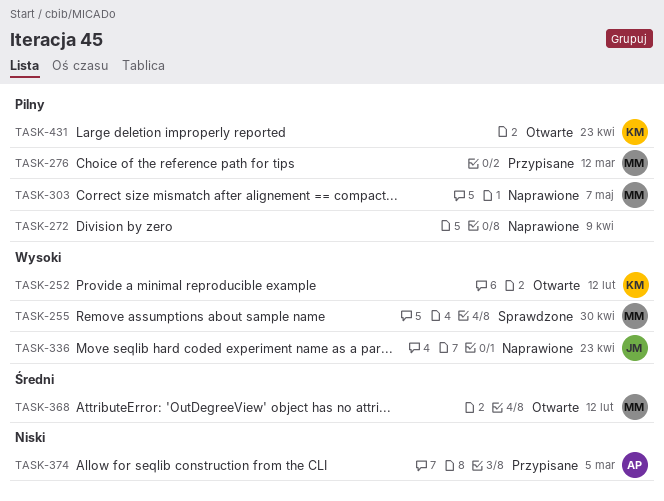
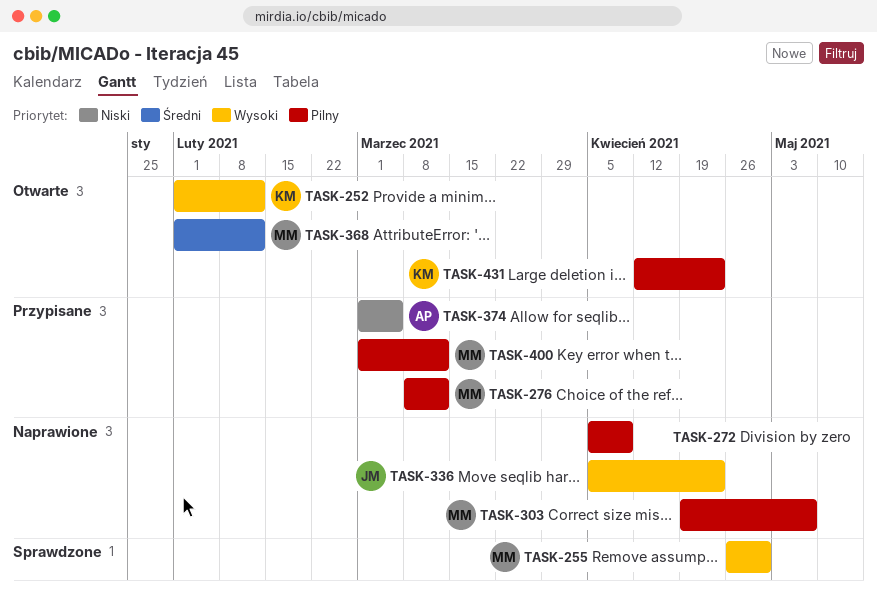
TASK-400: none -> present

